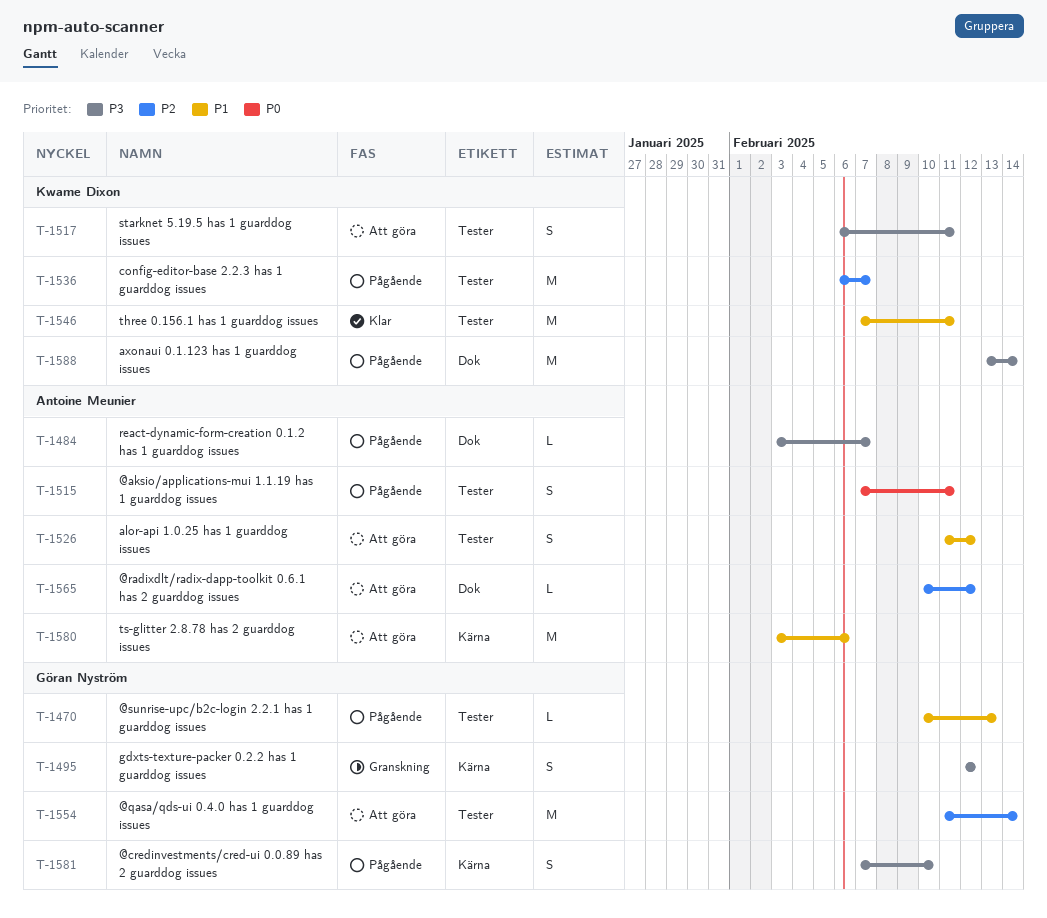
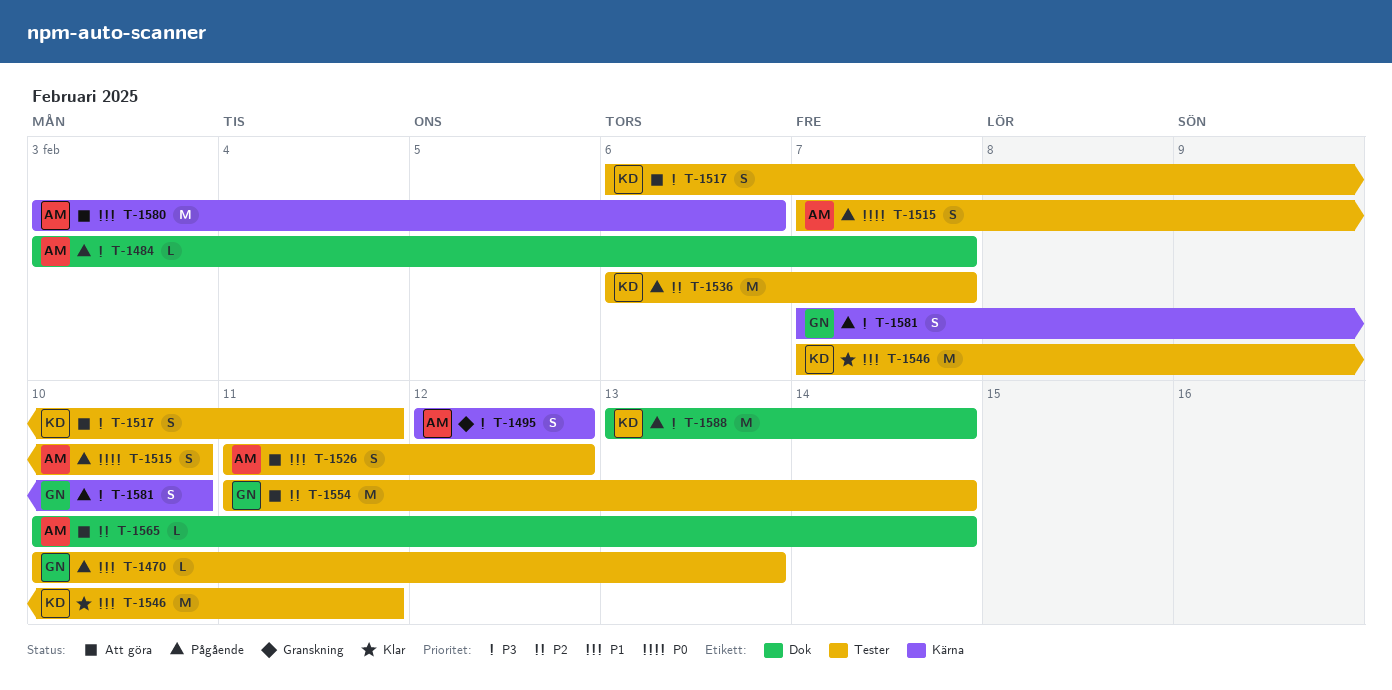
T-1495, owner: Göran Nyström -> Antoine Meunier
T-1515, due: Feb 11 -> Feb 10
T-1565, due: Feb 12 -> Feb 14

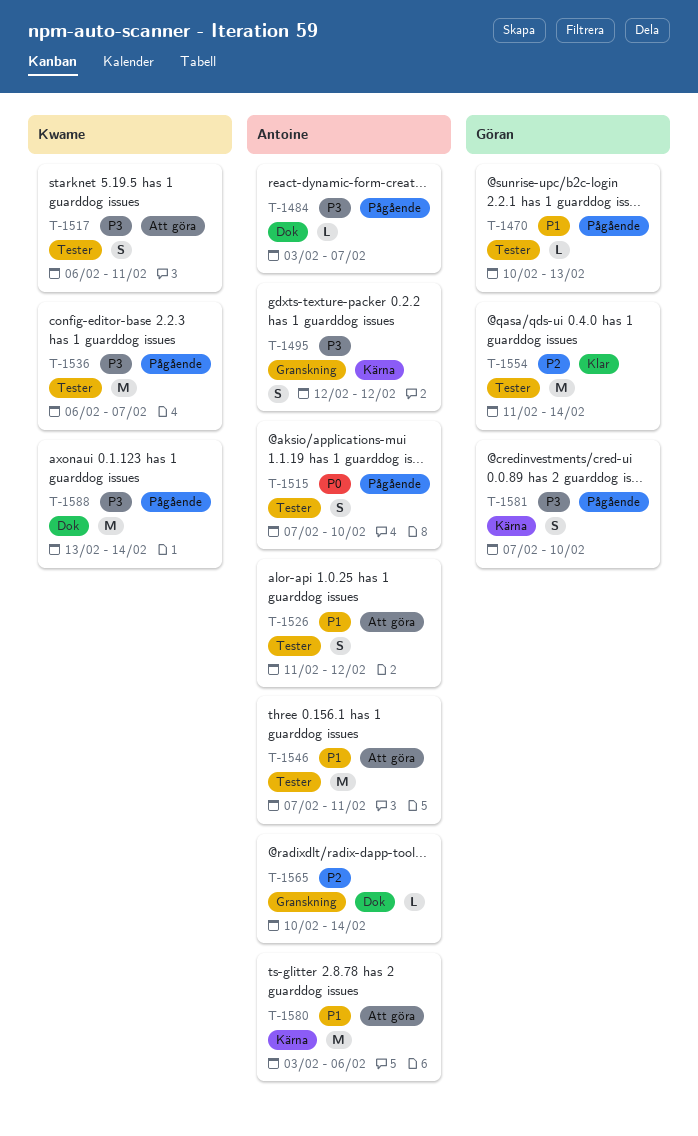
T-1536, priority: P2 -> P3
T-1546, status: Klar -> Att göra
T-1546, owner: Kwame -> Antoine
T-1554, status: Att göra -> Klar
T-1565, status: Att göra -> Granskning

